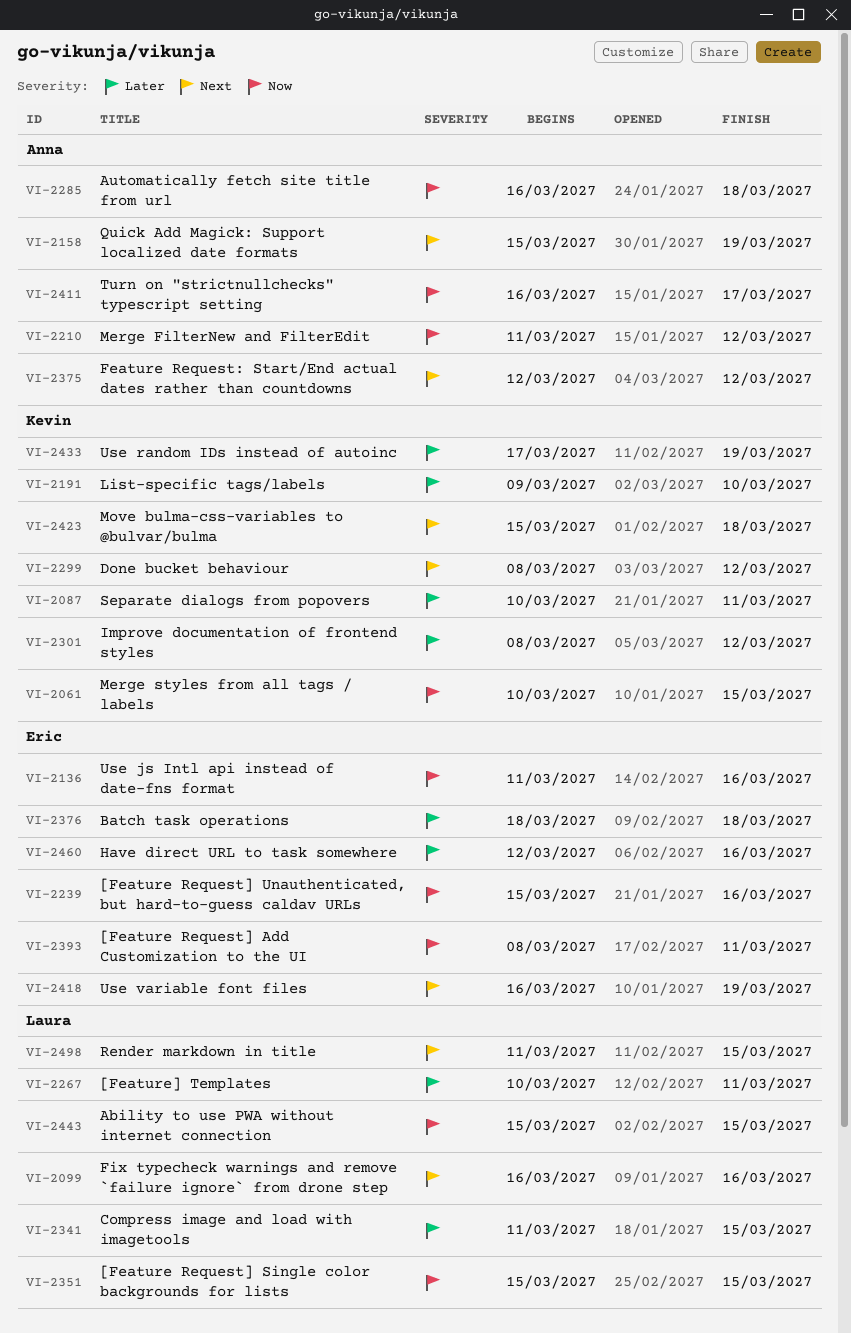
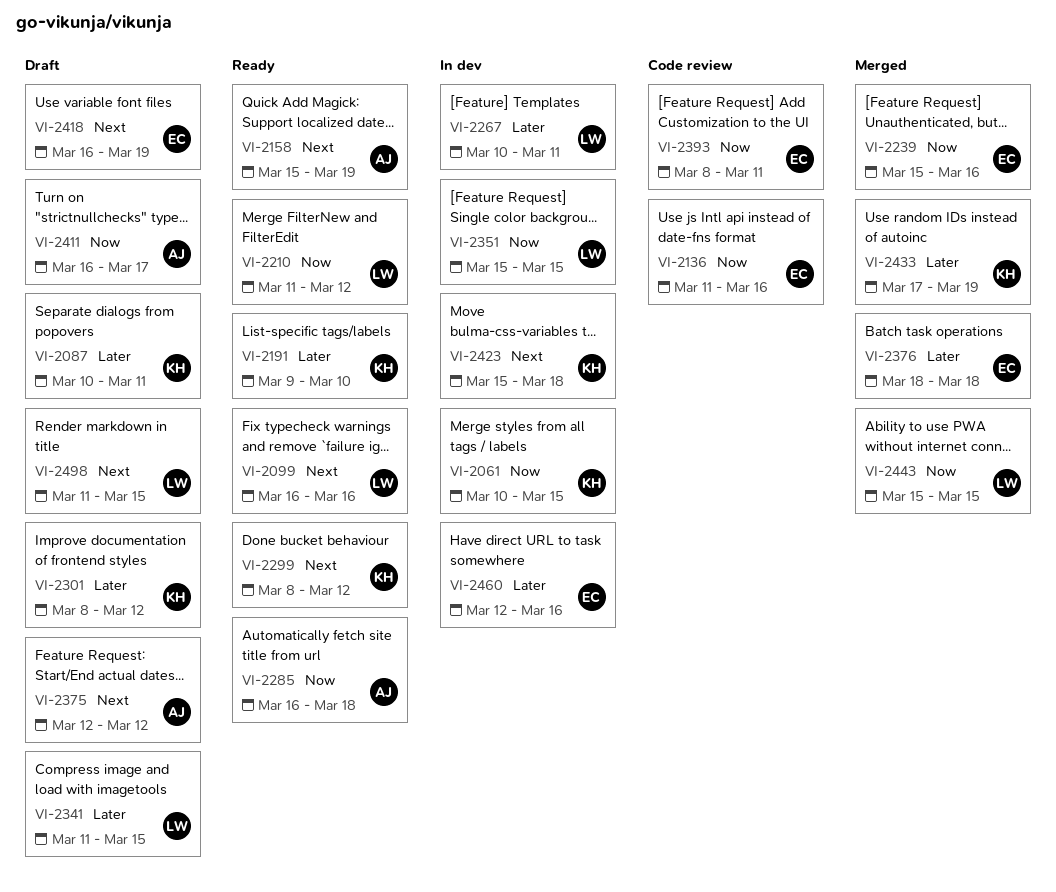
VI-2210, owner: Anna -> Laura

